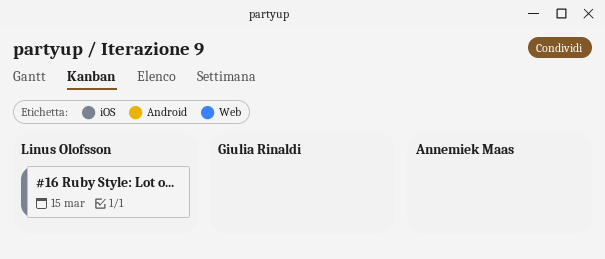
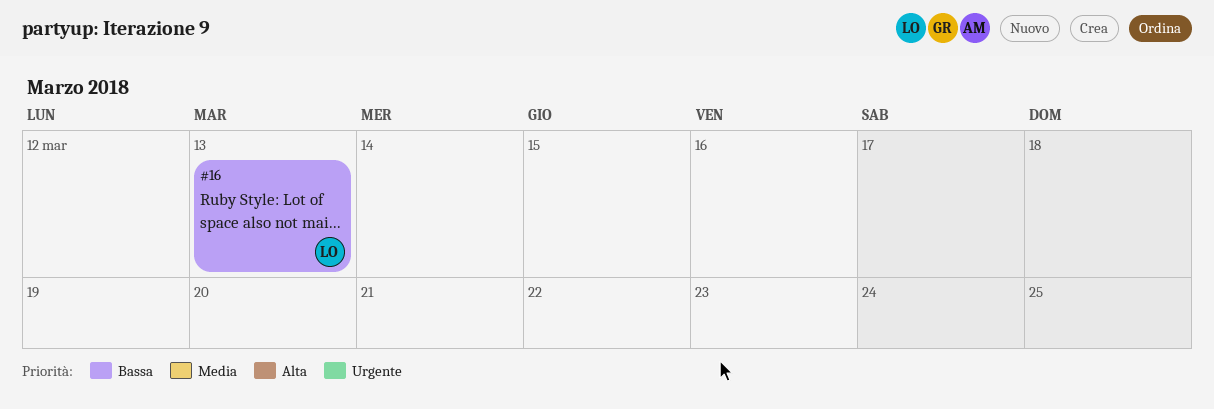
#16, due: Mar 15 -> Mar 13

